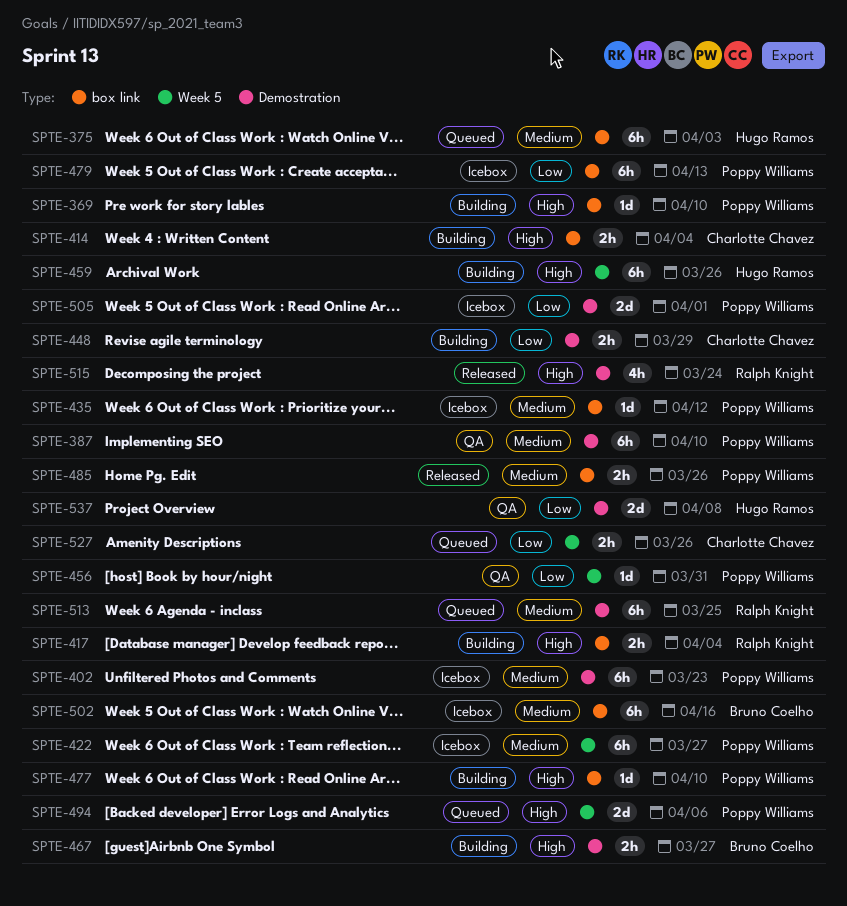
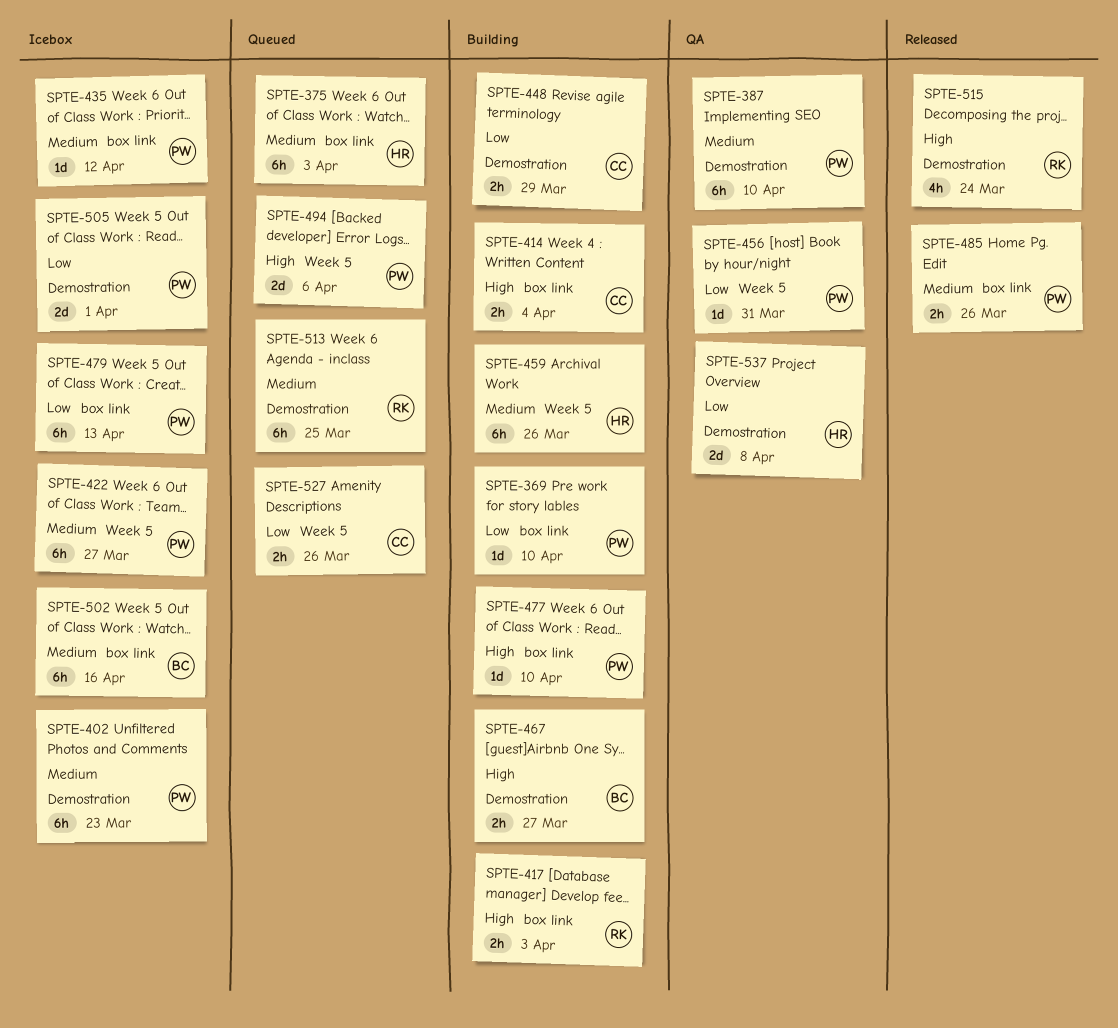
SPTE-369, priority: High -> Low
SPTE-417, due: Apr 4 -> Apr 3
SPTE-459, priority: High -> Medium

